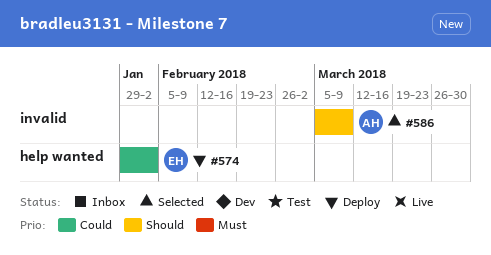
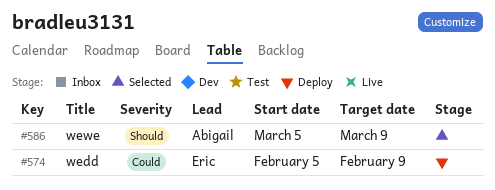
#574, start: Jan 29 -> Feb 5
#574, due: Feb 2 -> Feb 9

